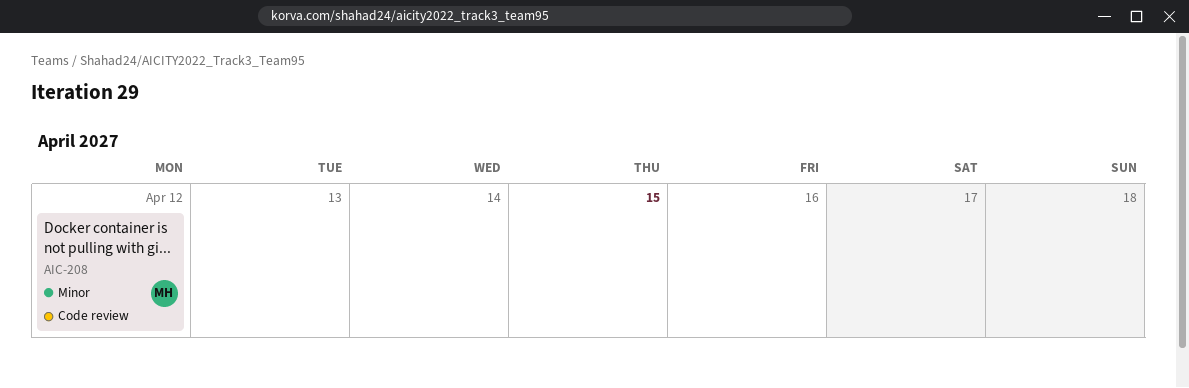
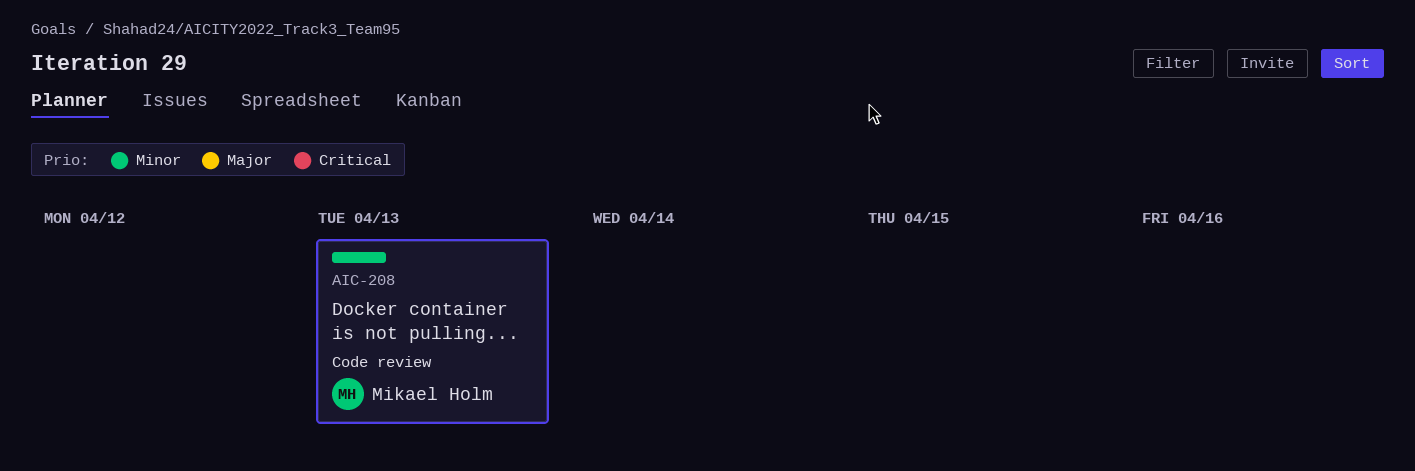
AIC-208, due: Apr 12 -> Apr 13

